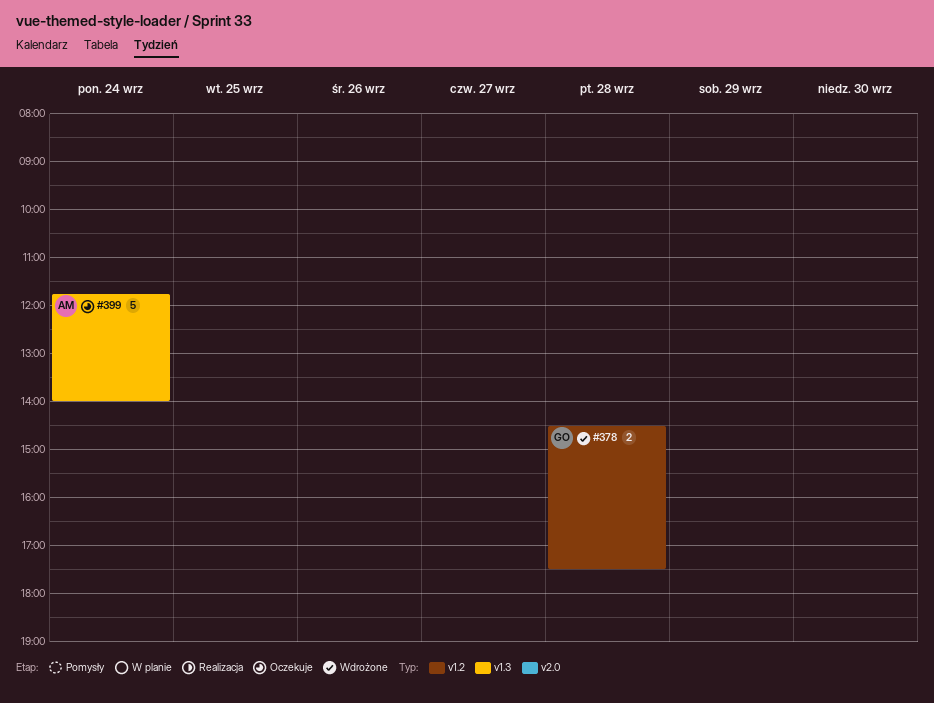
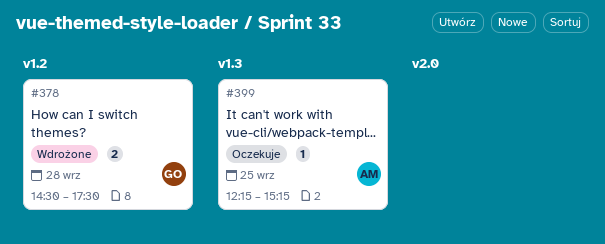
#399, estimate: 5 -> 1
#399, day: Sep 24 -> Sep 25
#399, begins: 11:45 -> 12:15
#399, ends: 14:00 -> 15:15

